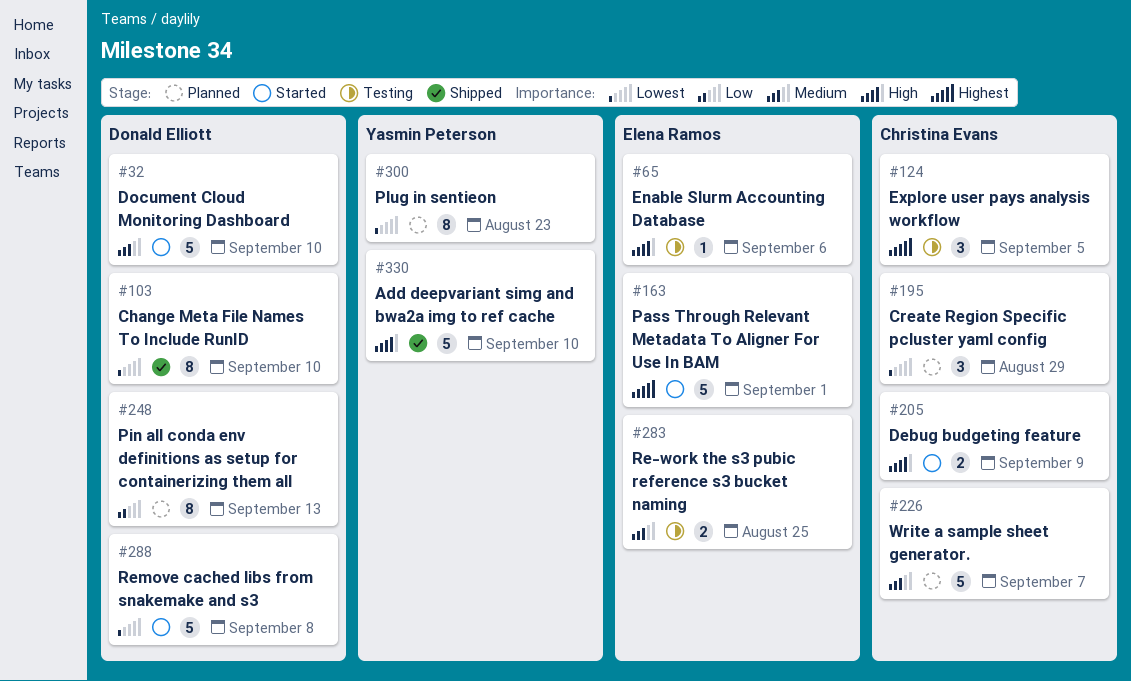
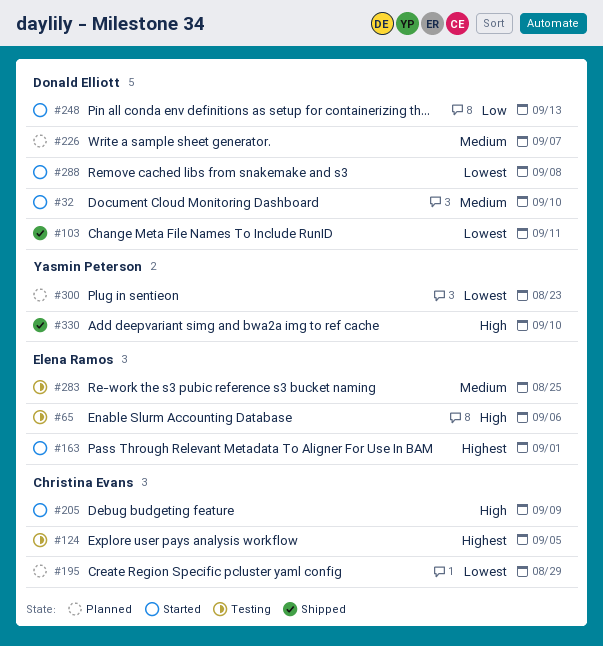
#103, due: Sep 10 -> Sep 11
#226, owner: Christina Evans -> Donald Elliott
#248, status: Planned -> Started

